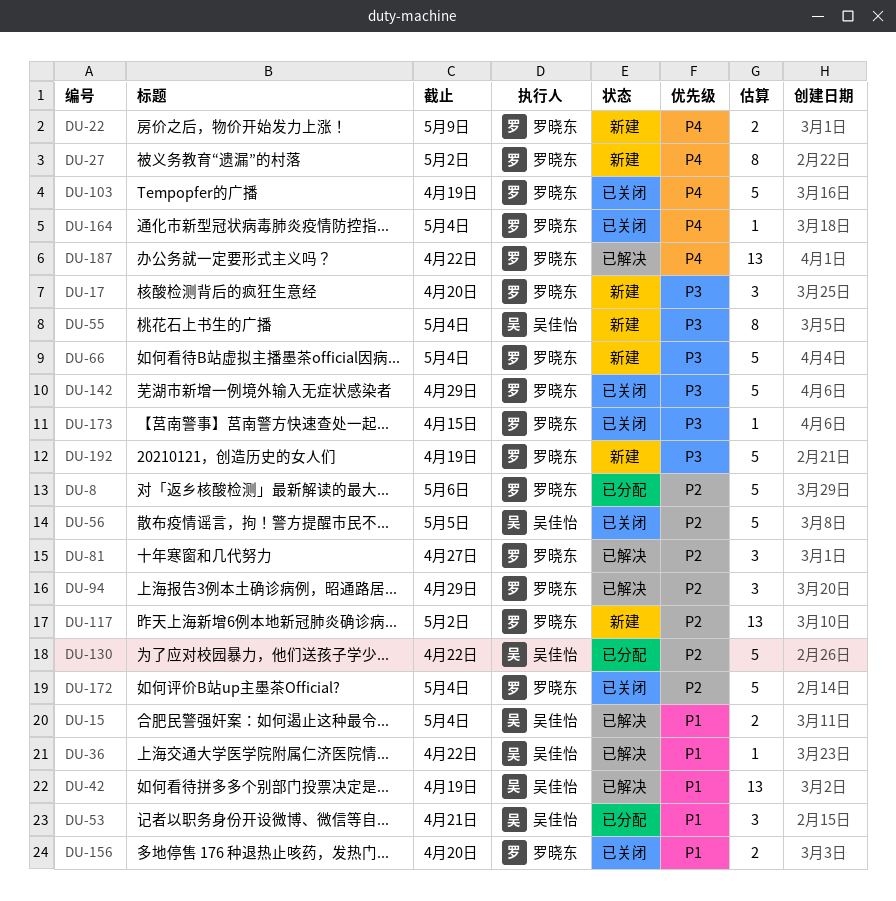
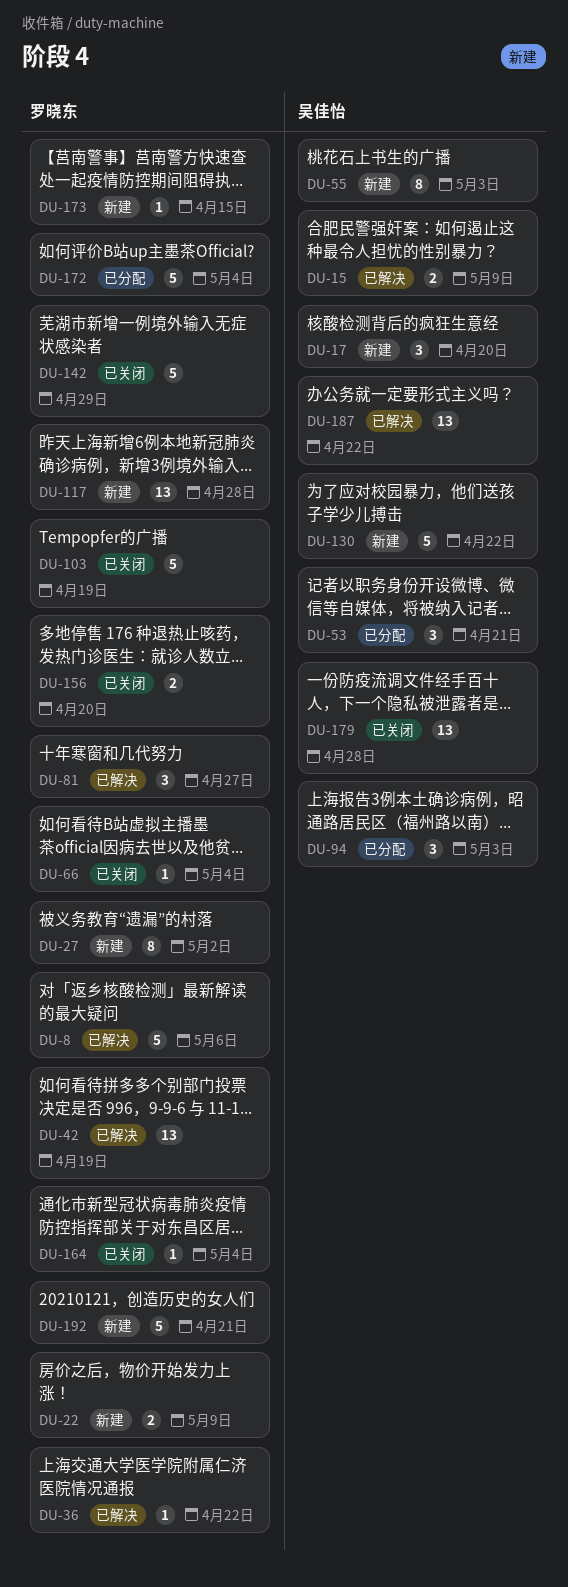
DU-8, status: 已分配 -> 已解决
DU-15, due: May 4 -> May 9
DU-17, owner: 罗晓东 -> 吴佳怡
DU-36, owner: 吴佳怡 -> 罗晓东
DU-42, owner: 吴佳怡 -> 罗晓东
DU-55, due: May 4 -> May 3
DU-56: present -> none
DU-66, status: 新建 -> 已关闭
DU-66, estimate: 5 -> 1
DU-94, status: 已解决 -> 已分配
DU-94, owner: 罗晓东 -> 吴佳怡
DU-94, due: Apr 29 -> May 3
DU-117, due: May 2 -> Apr 28
DU-130, status: 已分配 -> 新建
DU-172, status: 已关闭 -> 已分配
DU-173, status: 已关闭 -> 新建
DU-179: none -> present
DU-187, owner: 罗晓东 -> 吴佳怡
DU-192, due: Apr 19 -> Apr 21

